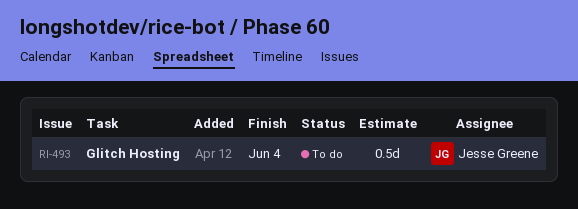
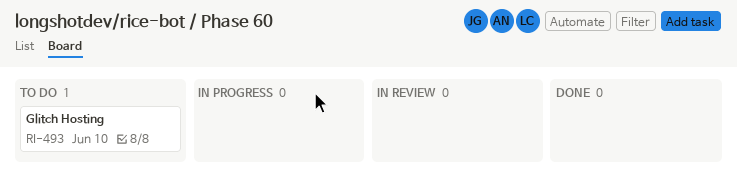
RI-493, due: Jun 4 -> Jun 10

